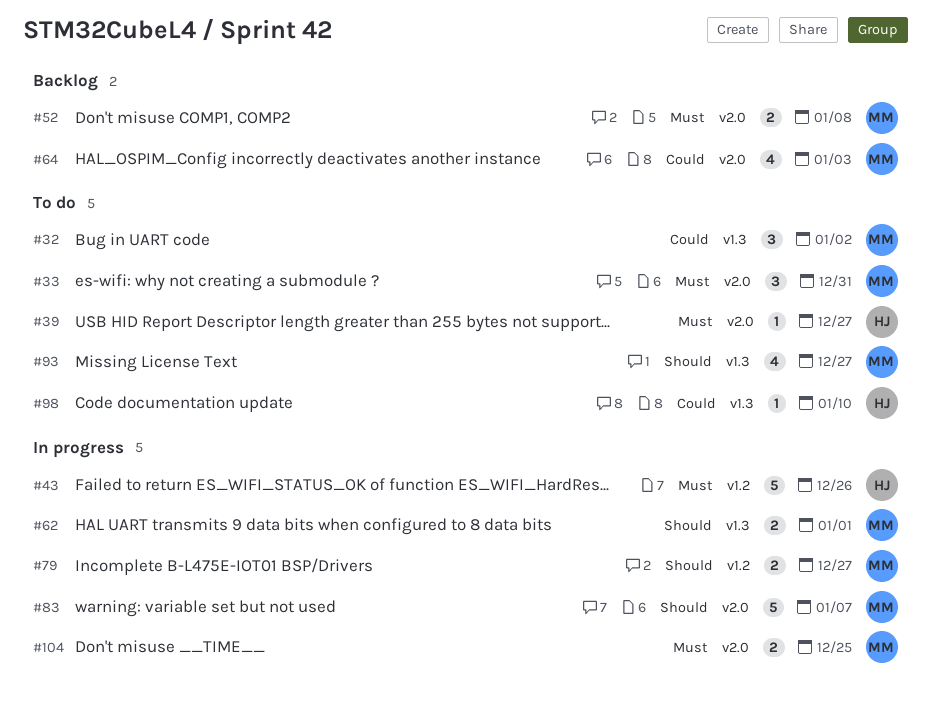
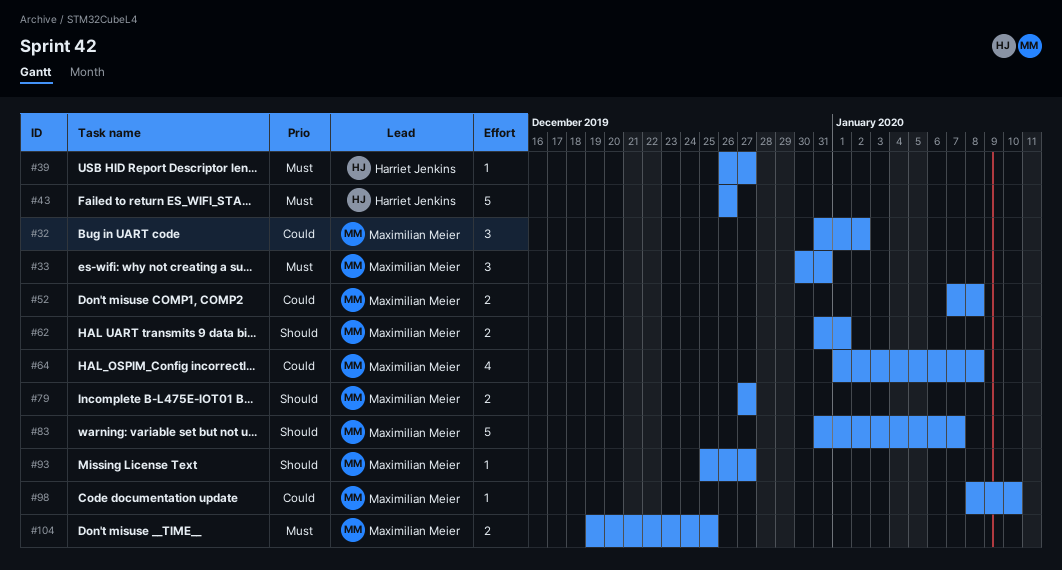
#52, priority: Must -> Could
#64, due: Jan 3 -> Jan 8
#93, estimate: 4 -> 1
#98, owner: Harriet Jenkins -> Maximilian Meier

